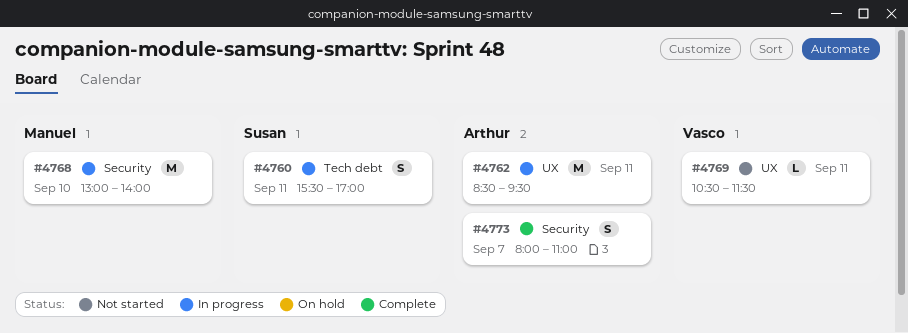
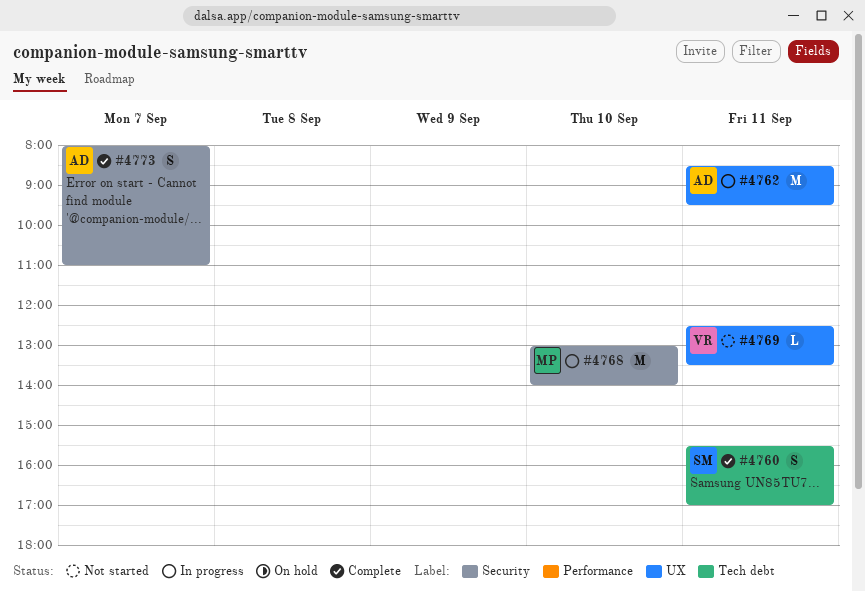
#4760, status: In progress -> Complete
#4769, begins: 10:30 -> 12:30
#4769, ends: 11:30 -> 13:30

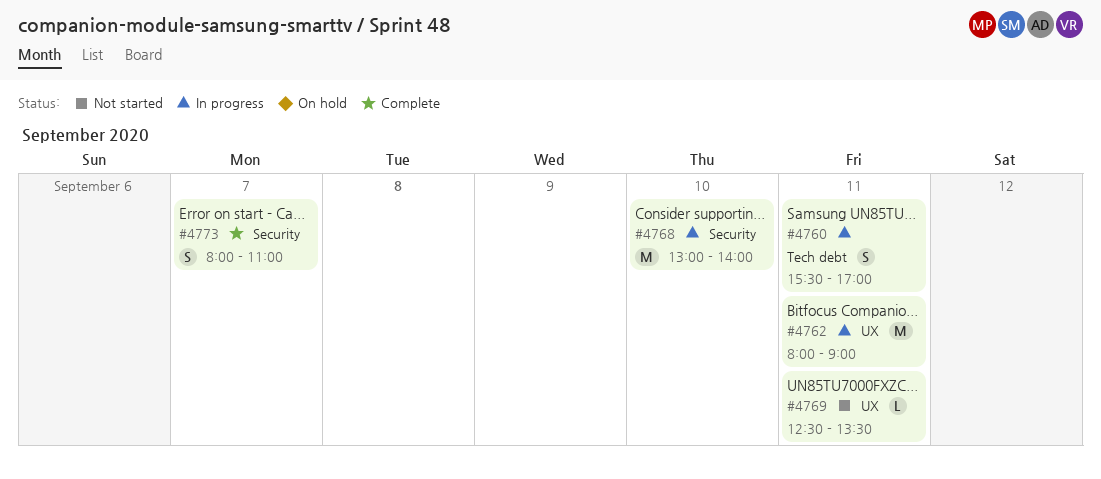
#4760, status: Complete -> In progress
#4762, begins: 08:30 -> 08:00
#4762, ends: 09:30 -> 09:00

